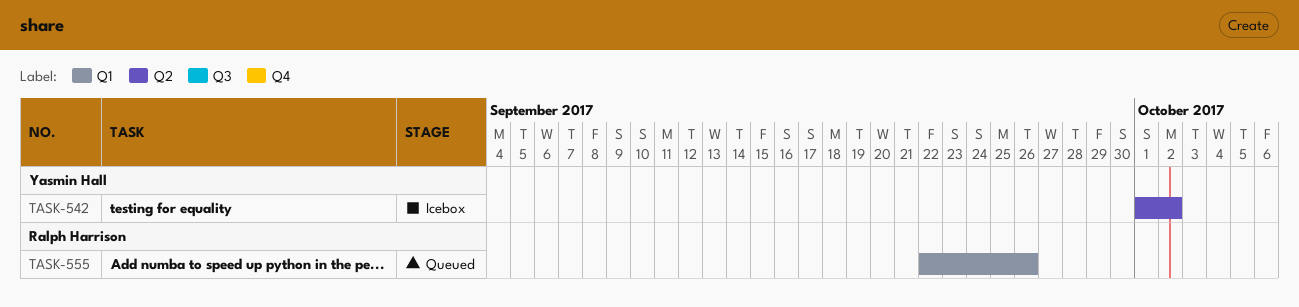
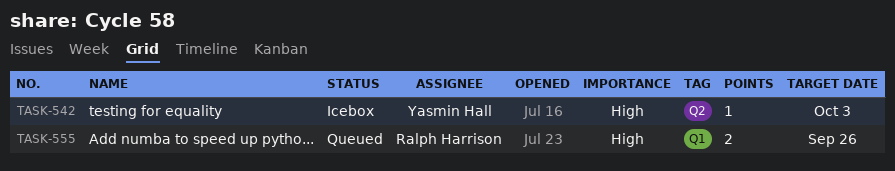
TASK-542, due: Oct 2 -> Oct 3

